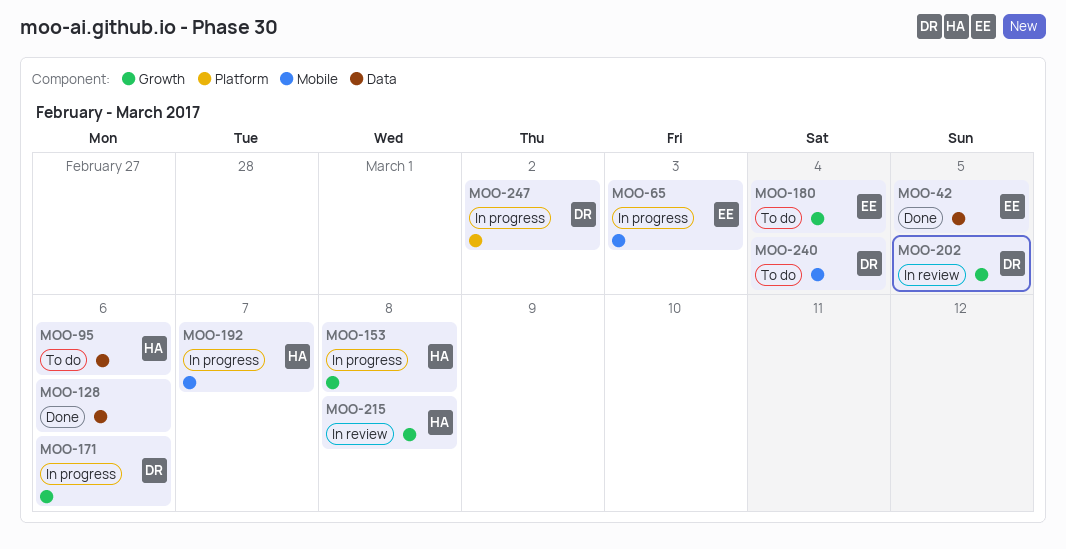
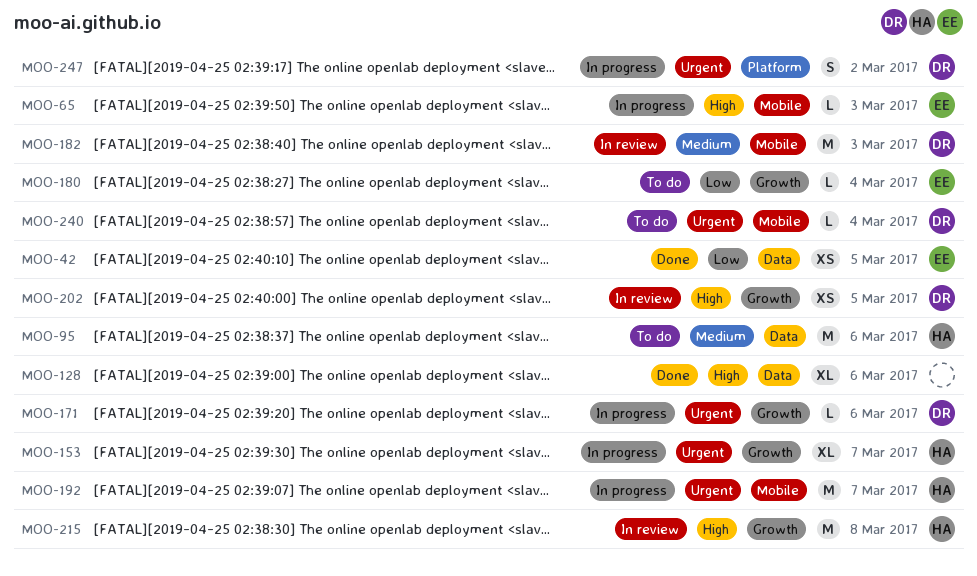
MOO-153, due: Mar 8 -> Mar 7
MOO-182: none -> present

